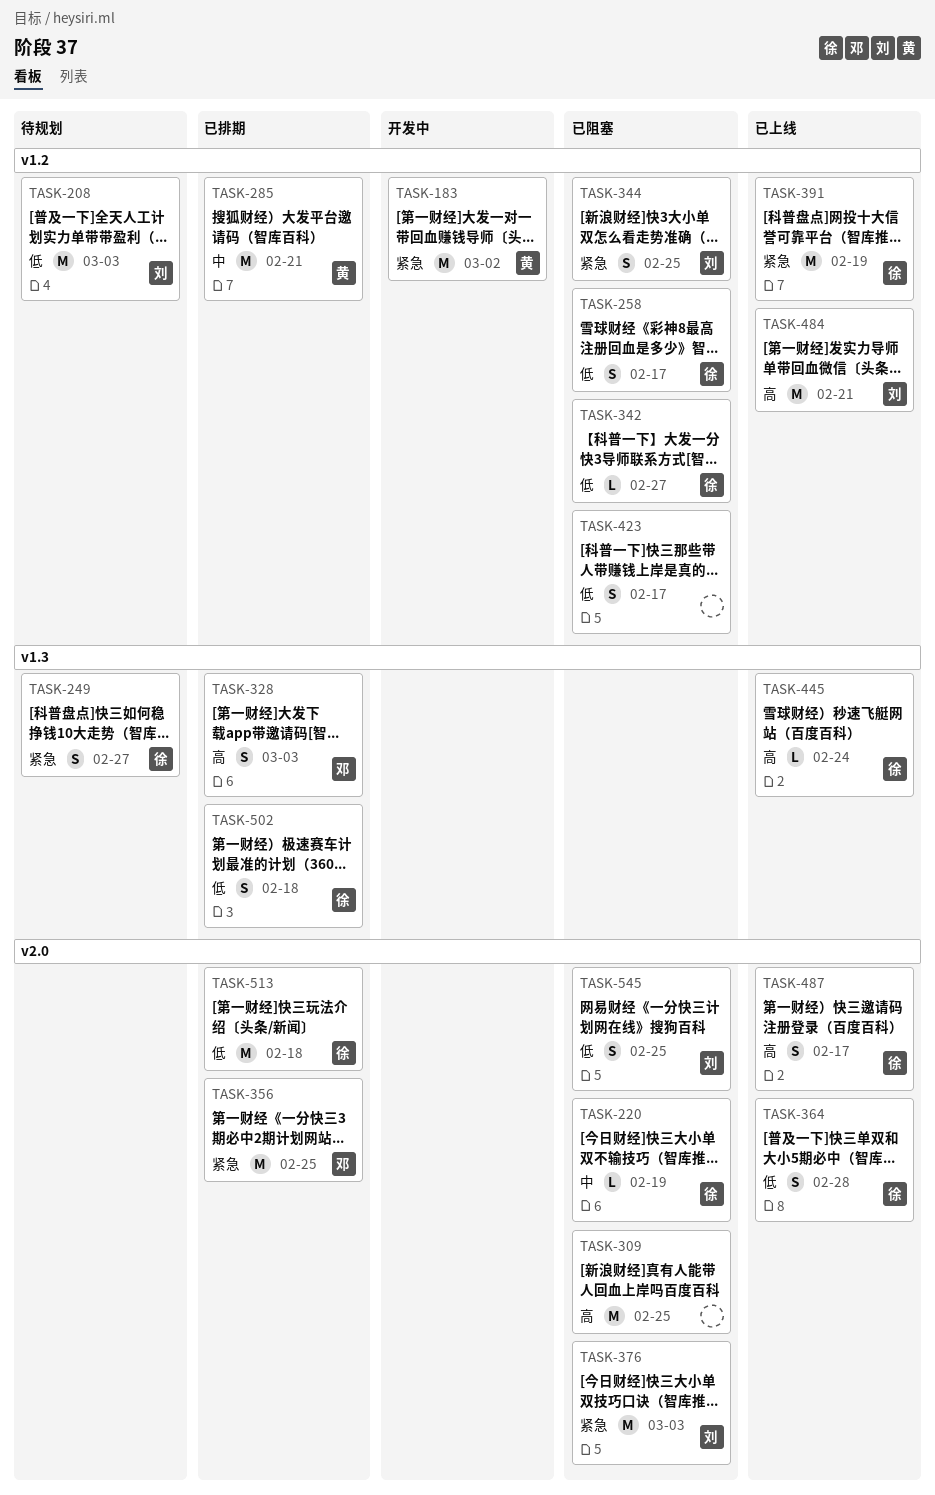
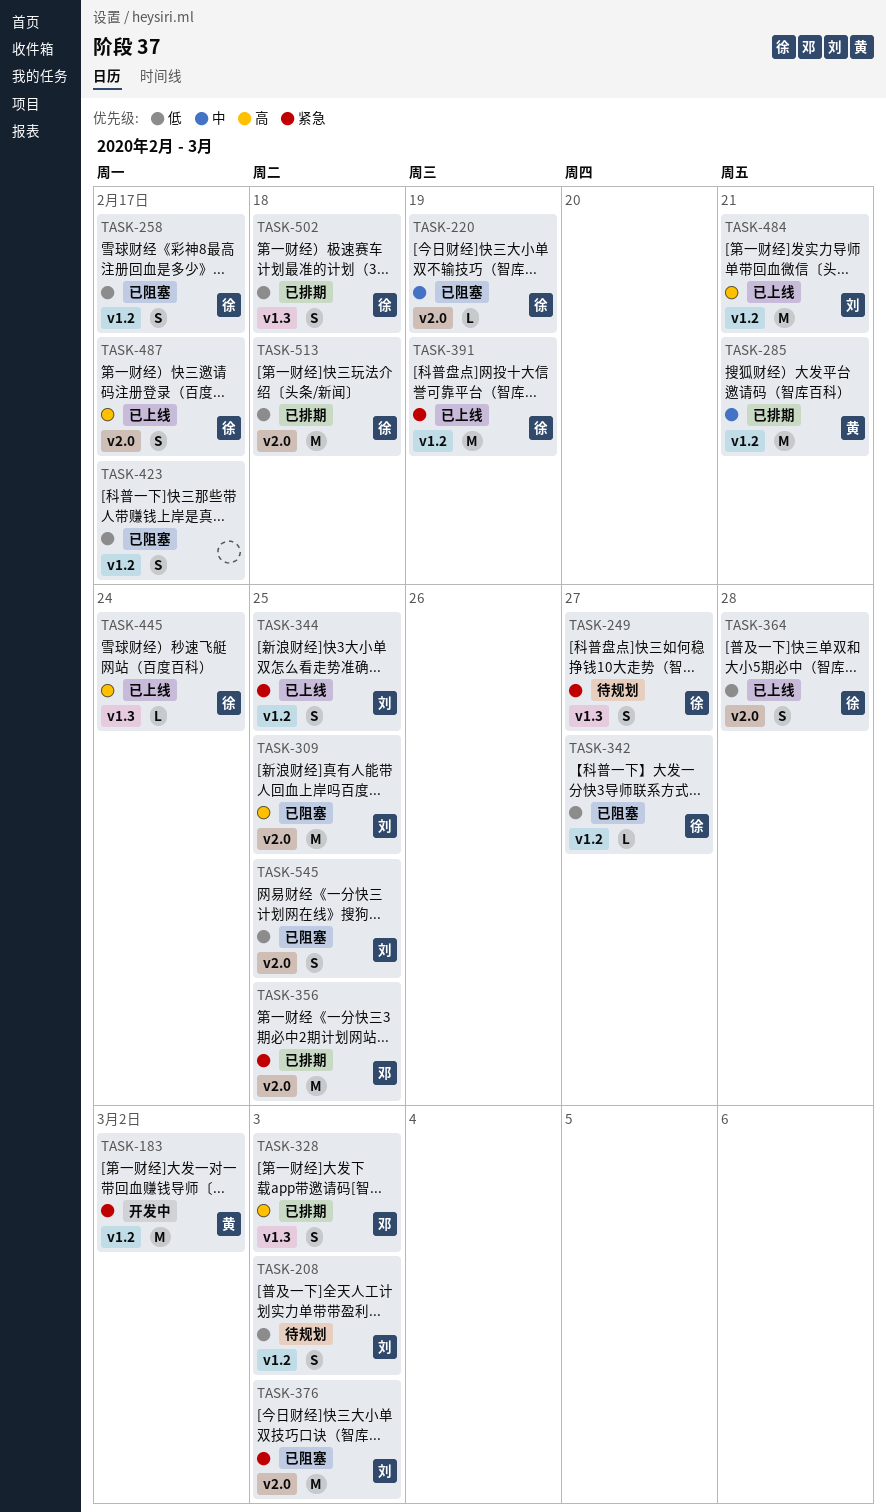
TASK-208, estimate: M -> S
TASK-309, owner: none -> 刘
TASK-344, status: 已阻塞 -> 已上线

